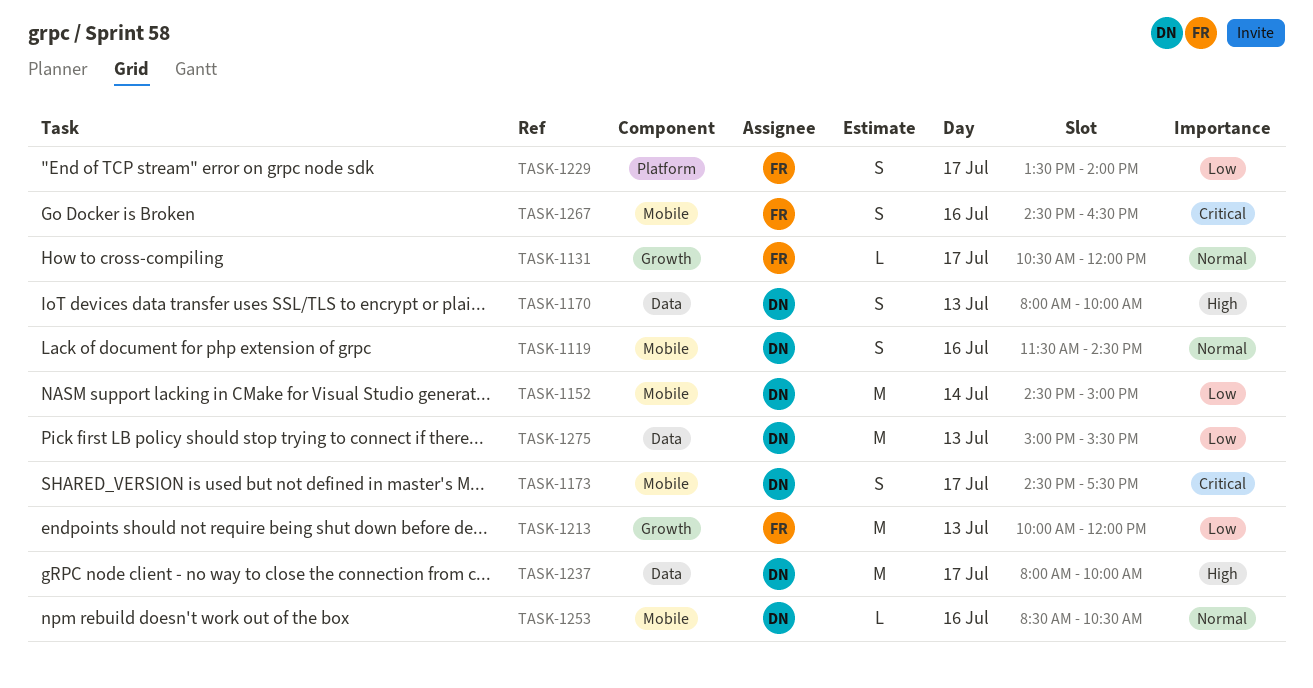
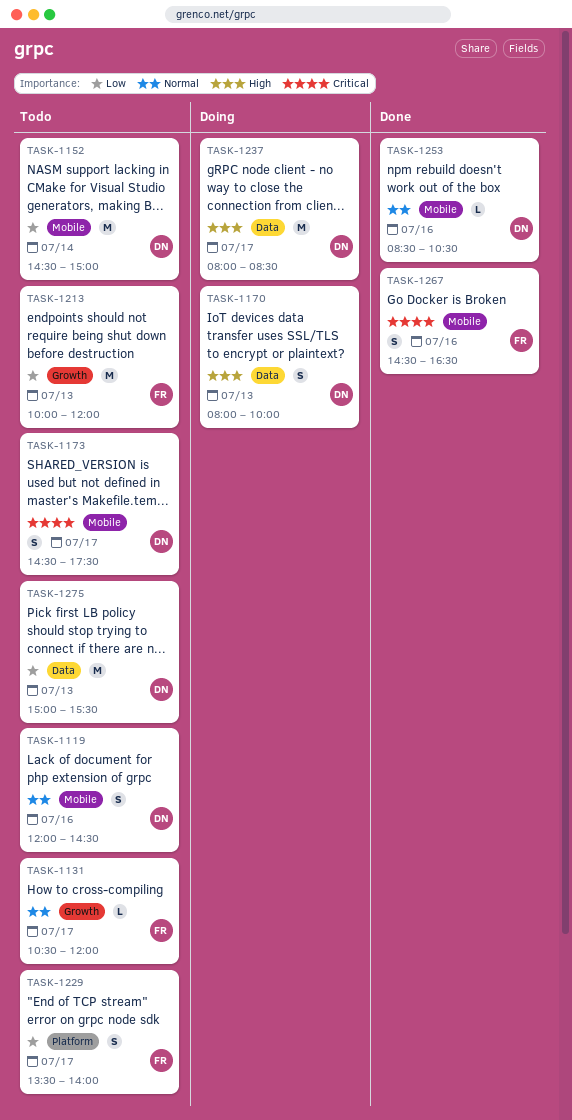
TASK-1119, begins: 11:30 -> 12:00
TASK-1237, ends: 10:00 -> 08:30

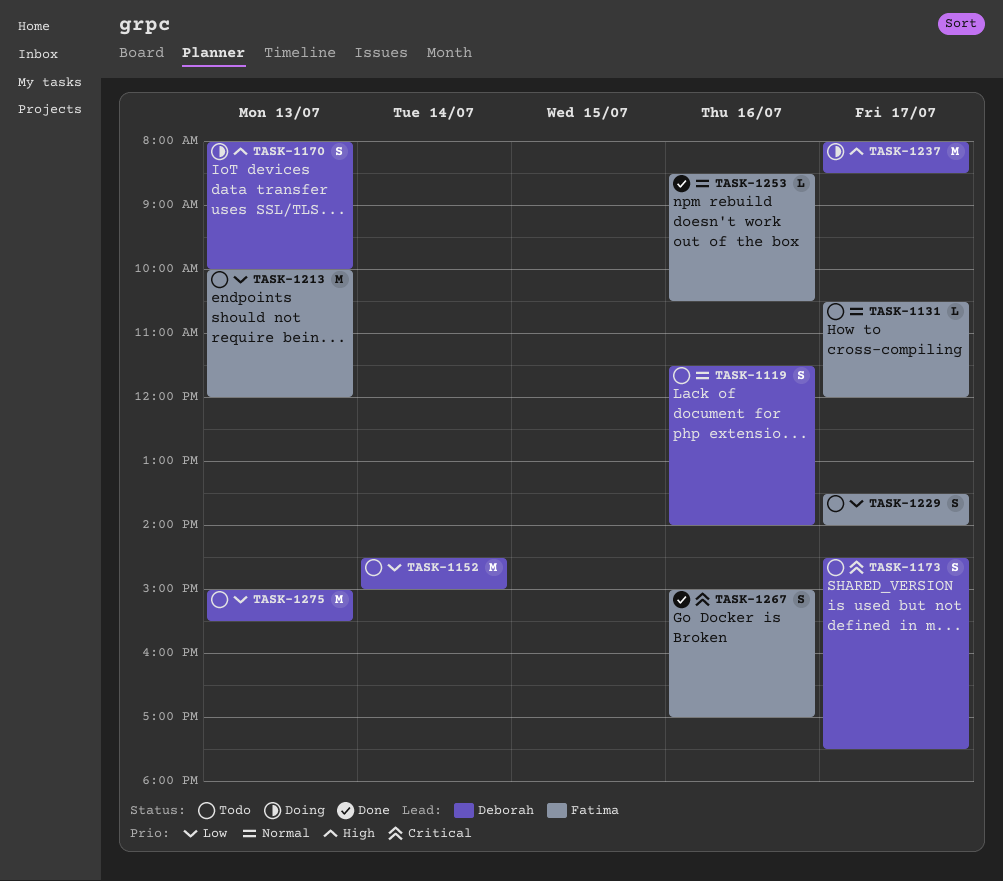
TASK-1119, begins: 12:00 -> 11:30
TASK-1119, ends: 14:30 -> 14:00
TASK-1253, owner: Deborah -> Fatima
TASK-1267, begins: 14:30 -> 15:00
TASK-1267, ends: 16:30 -> 17:00

